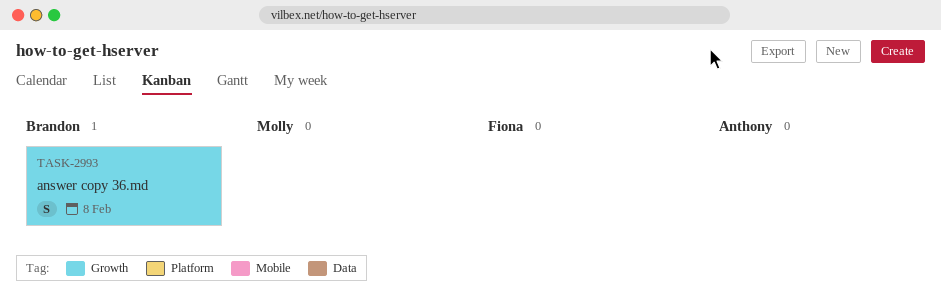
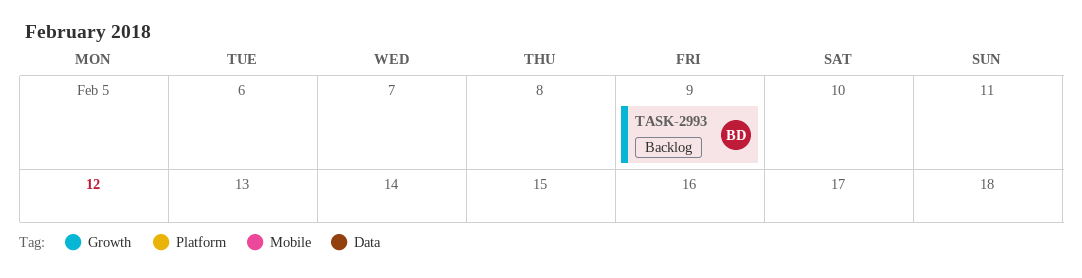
TASK-2993, due: Feb 8 -> Feb 9

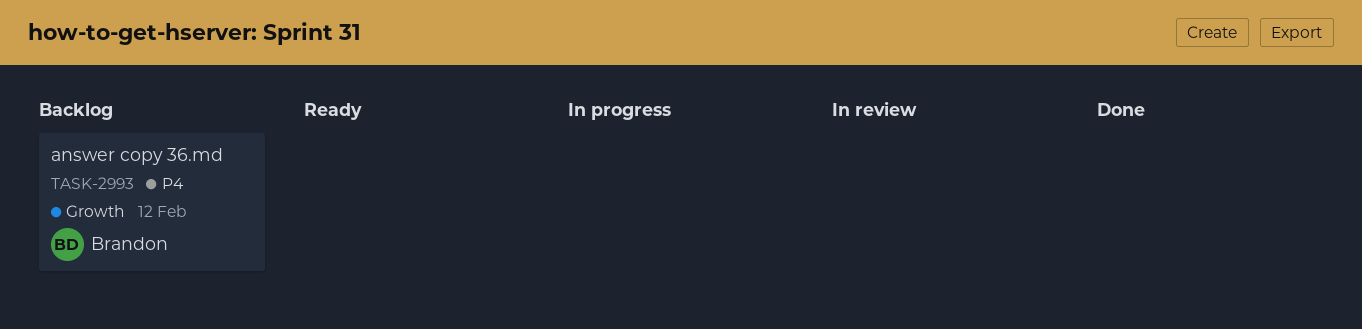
TASK-2993, due: Feb 9 -> Feb 12

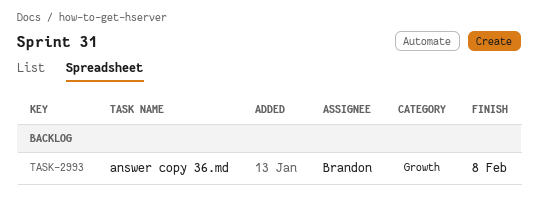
TASK-2993, due: Feb 12 -> Feb 8

